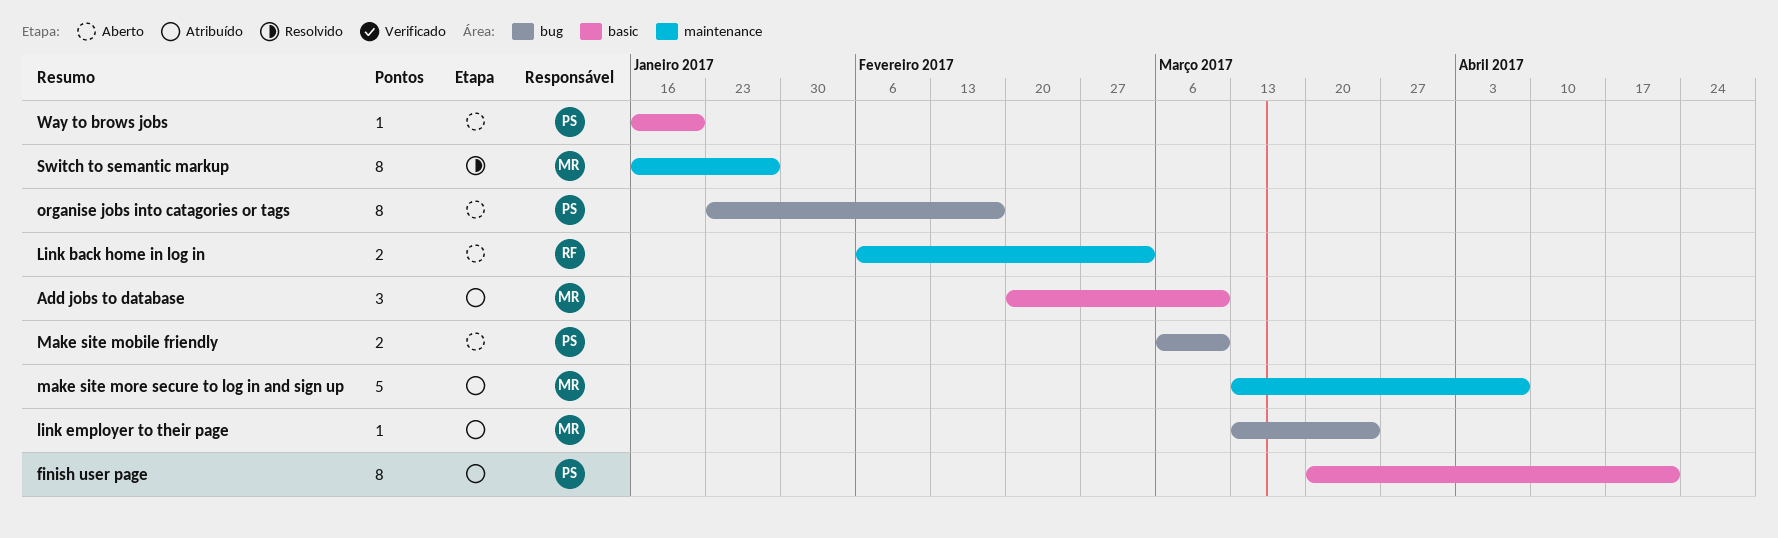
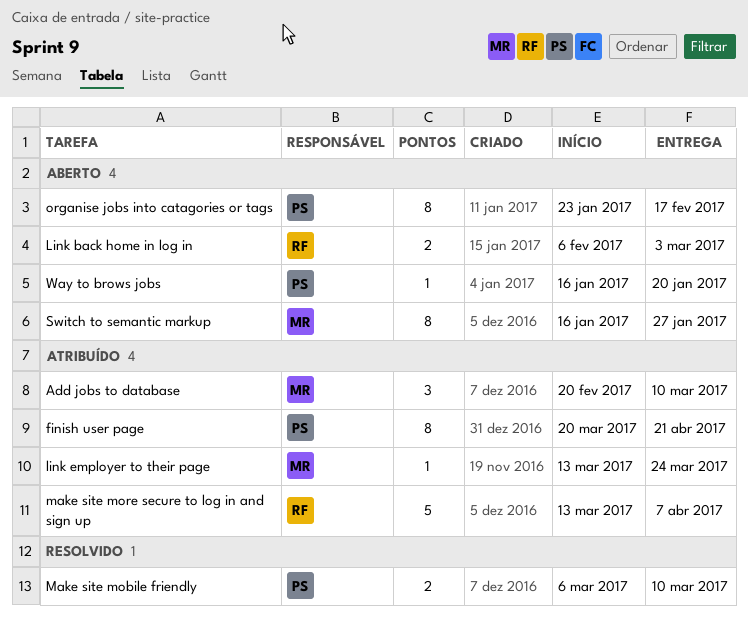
Make site mobile friendly, status: Aberto -> Resolvido
make site more secure to log in and sign up, owner: MR -> RF
Switch to semantic markup, status: Resolvido -> Aberto

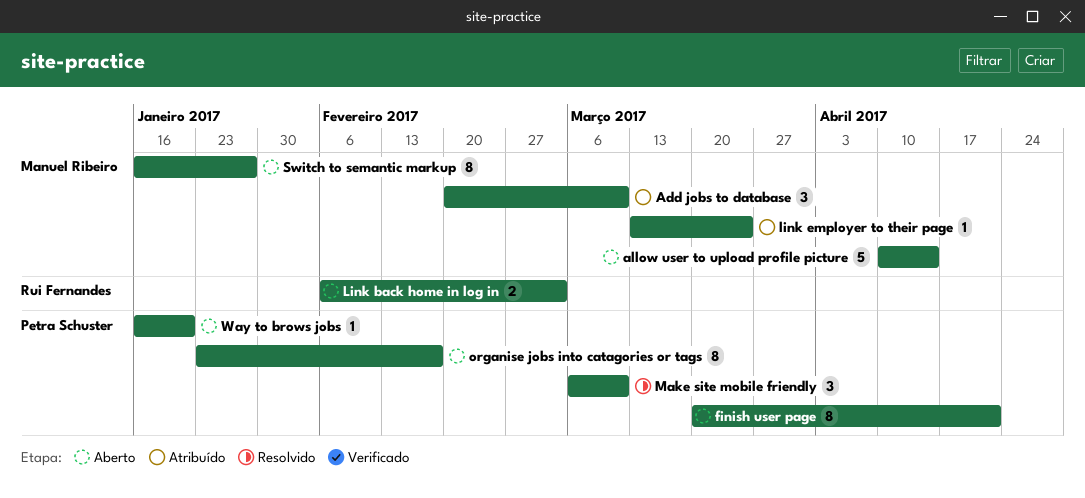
allow user to upload profile picture: none -> present
finish user page, status: Atribuído -> Aberto
Make site mobile friendly, estimate: 2 -> 3
make site more secure to log in and sign up: present -> none

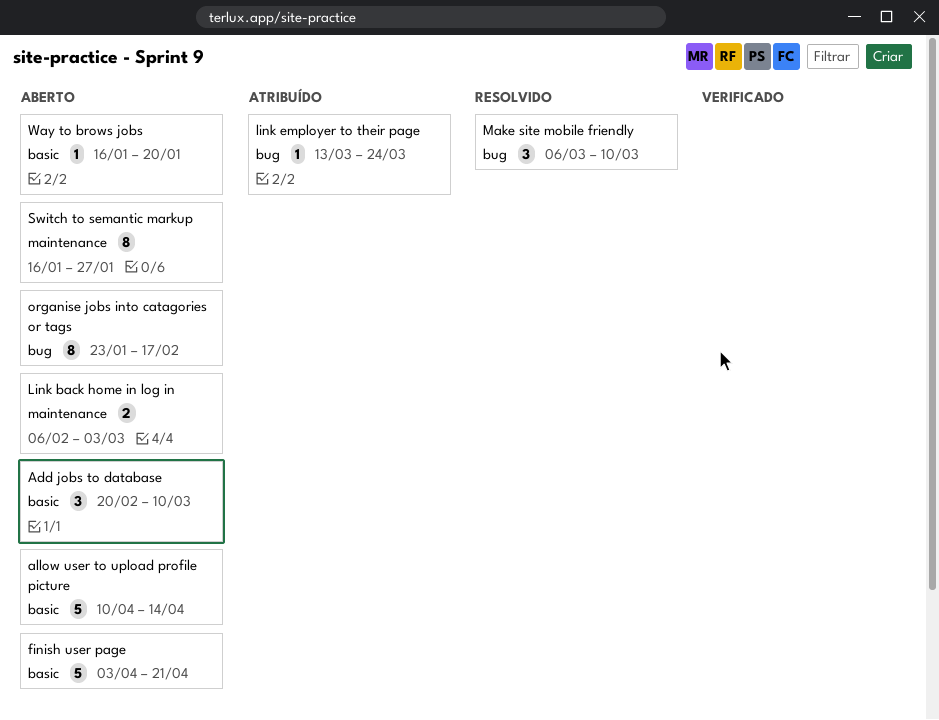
Add jobs to database, status: Atribuído -> Aberto
finish user page, estimate: 8 -> 5
finish user page, start: Mar 20 -> Apr 3

